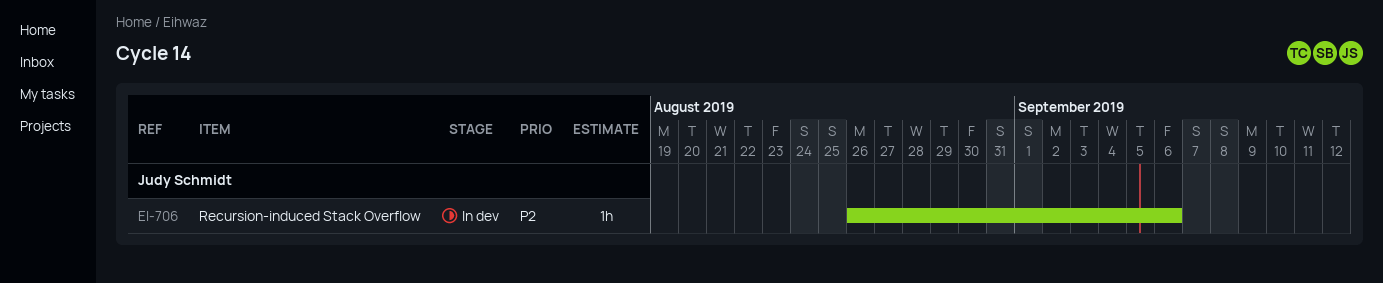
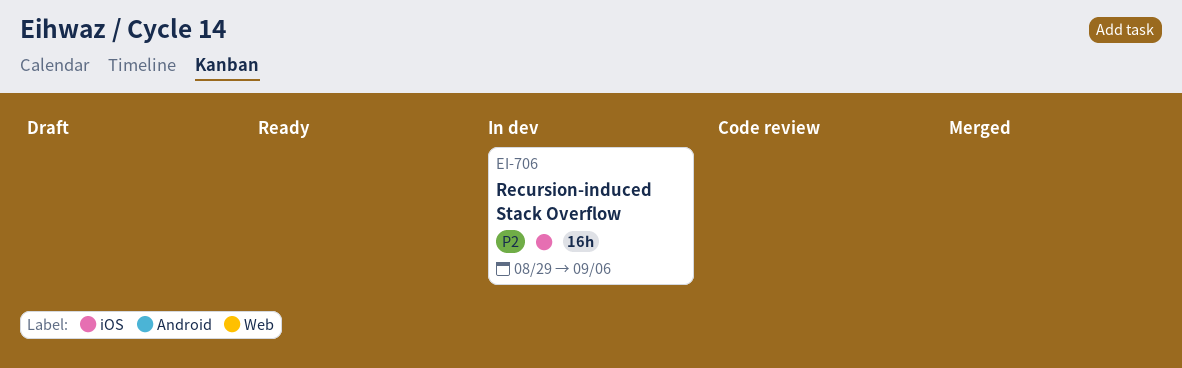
EI-706, estimate: 1h -> 16h
EI-706, start: Aug 26 -> Aug 29

